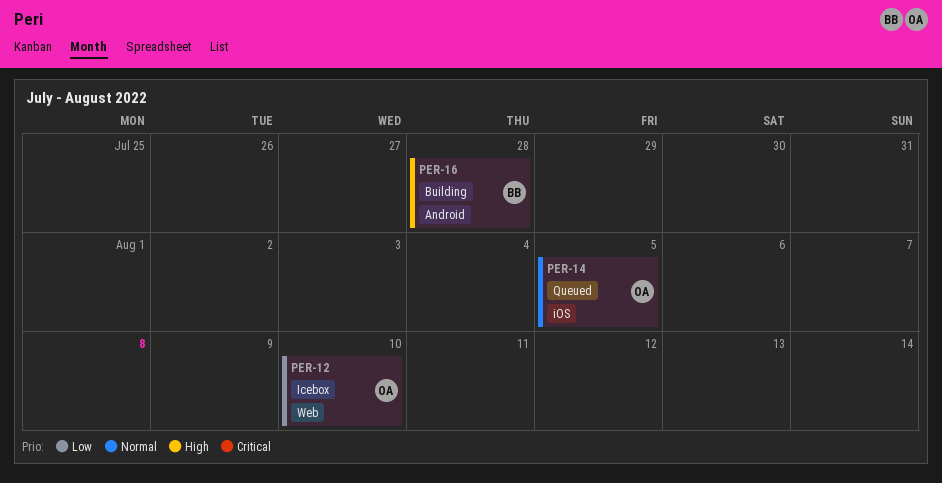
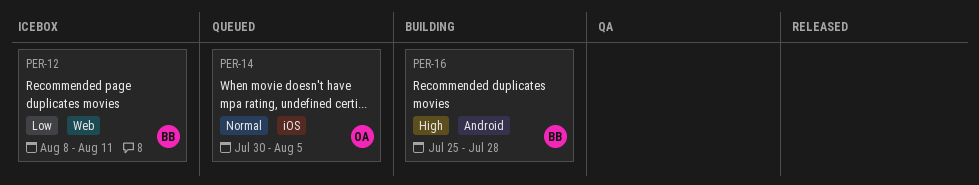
PER-12, owner: OA -> BB
PER-12, due: Aug 10 -> Aug 11

